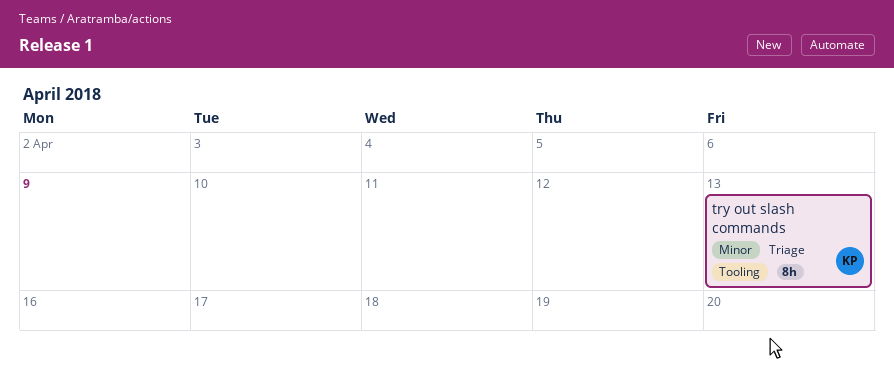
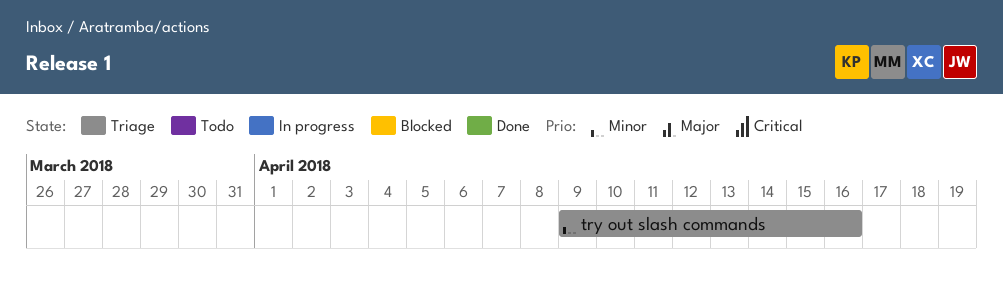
try out slash commands, due: Apr 13 -> Apr 16

